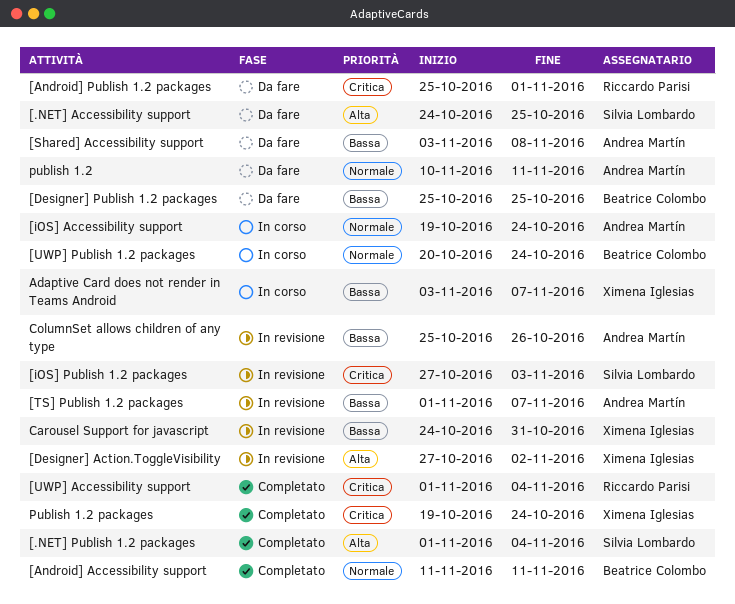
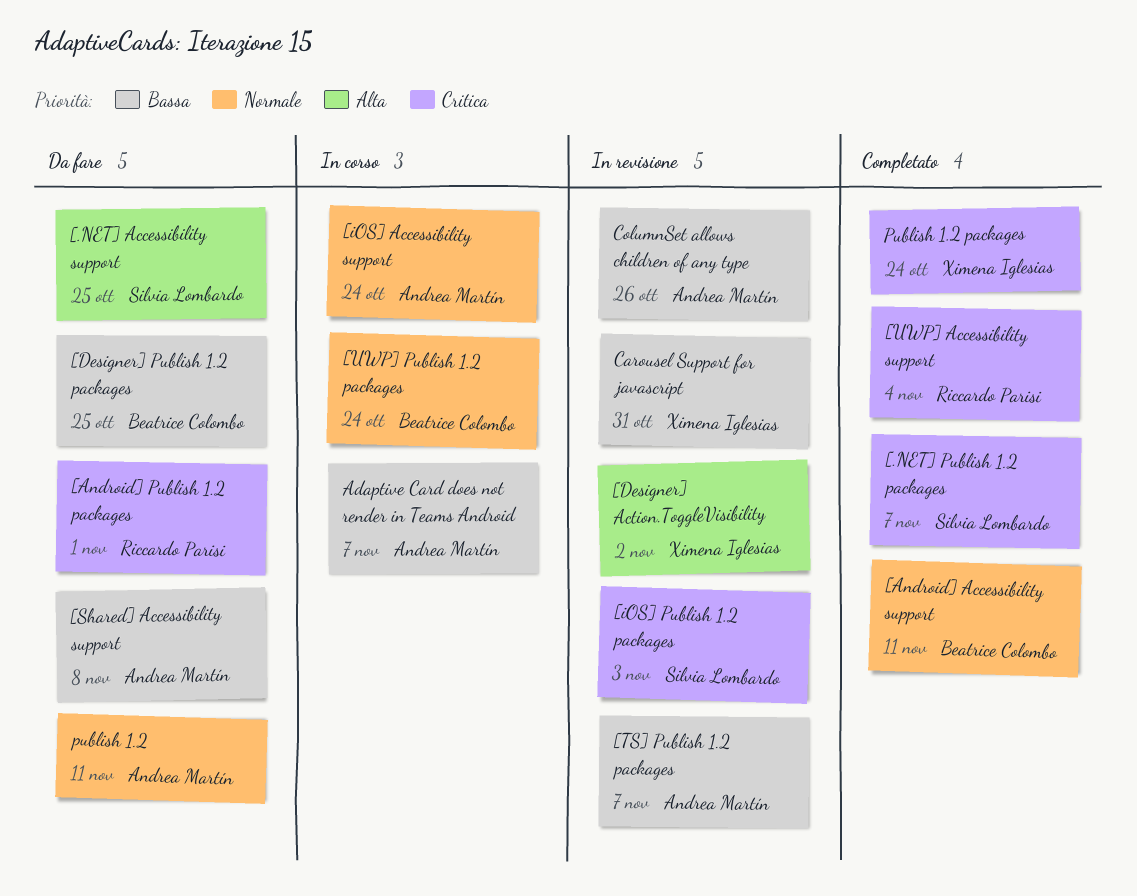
[.NET] Publish 1.2 packages, priority: Alta -> Critica
[.NET] Publish 1.2 packages, due: Nov 4 -> Nov 7
Adaptive Card does not render in Teams Android, owner: Ximena Iglesias -> Andrea Martín

